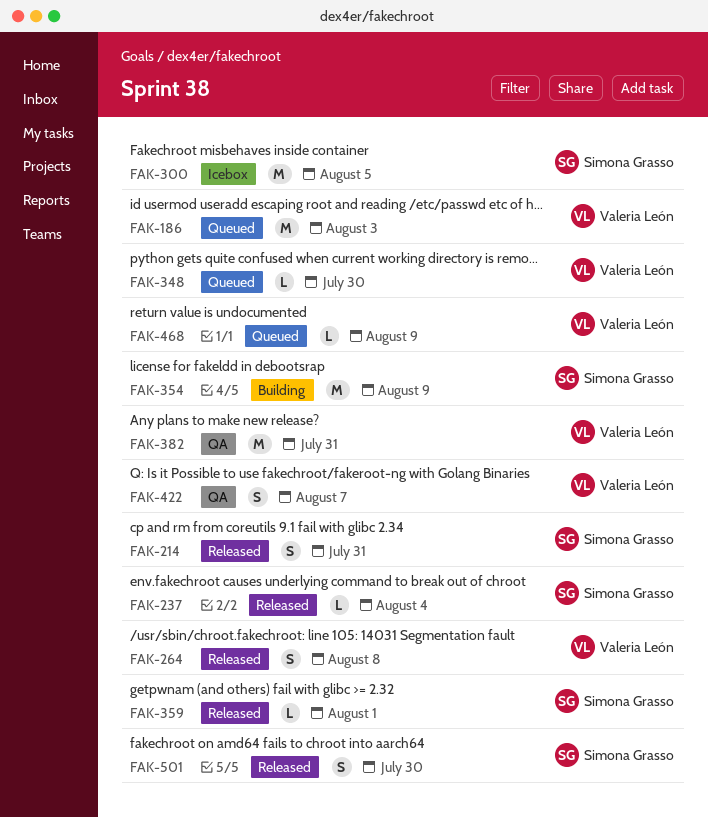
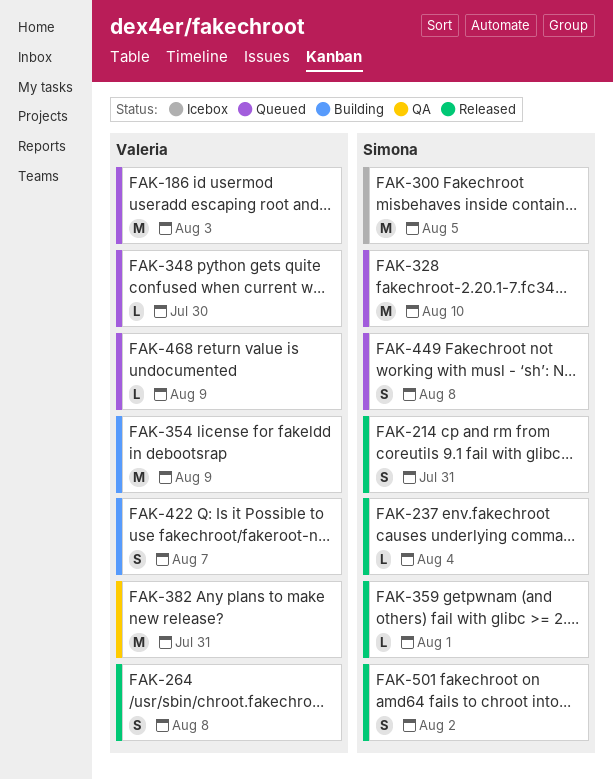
FAK-328: none -> present
FAK-354, owner: Simona Grasso -> Valeria León
FAK-422, status: QA -> Building
FAK-449: none -> present
FAK-501, due: Jul 30 -> Aug 2

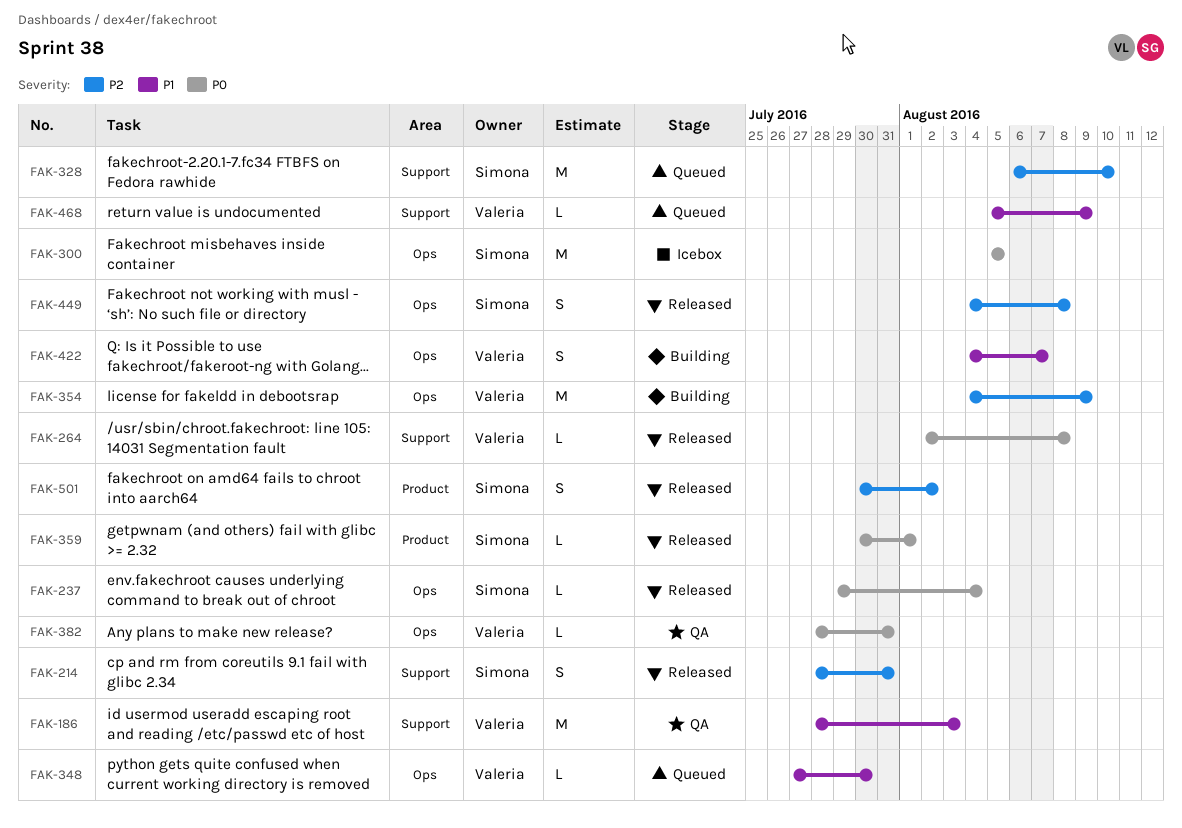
FAK-186, status: Queued -> QA
FAK-264, estimate: S -> L
FAK-382, estimate: M -> L
FAK-449, status: Queued -> Released

